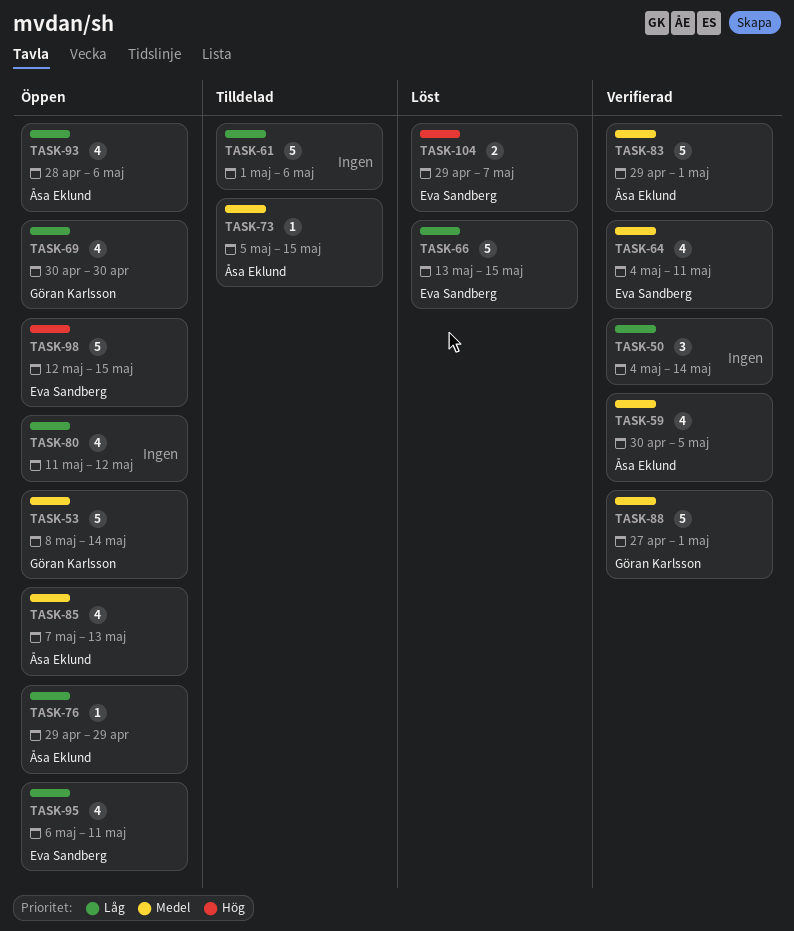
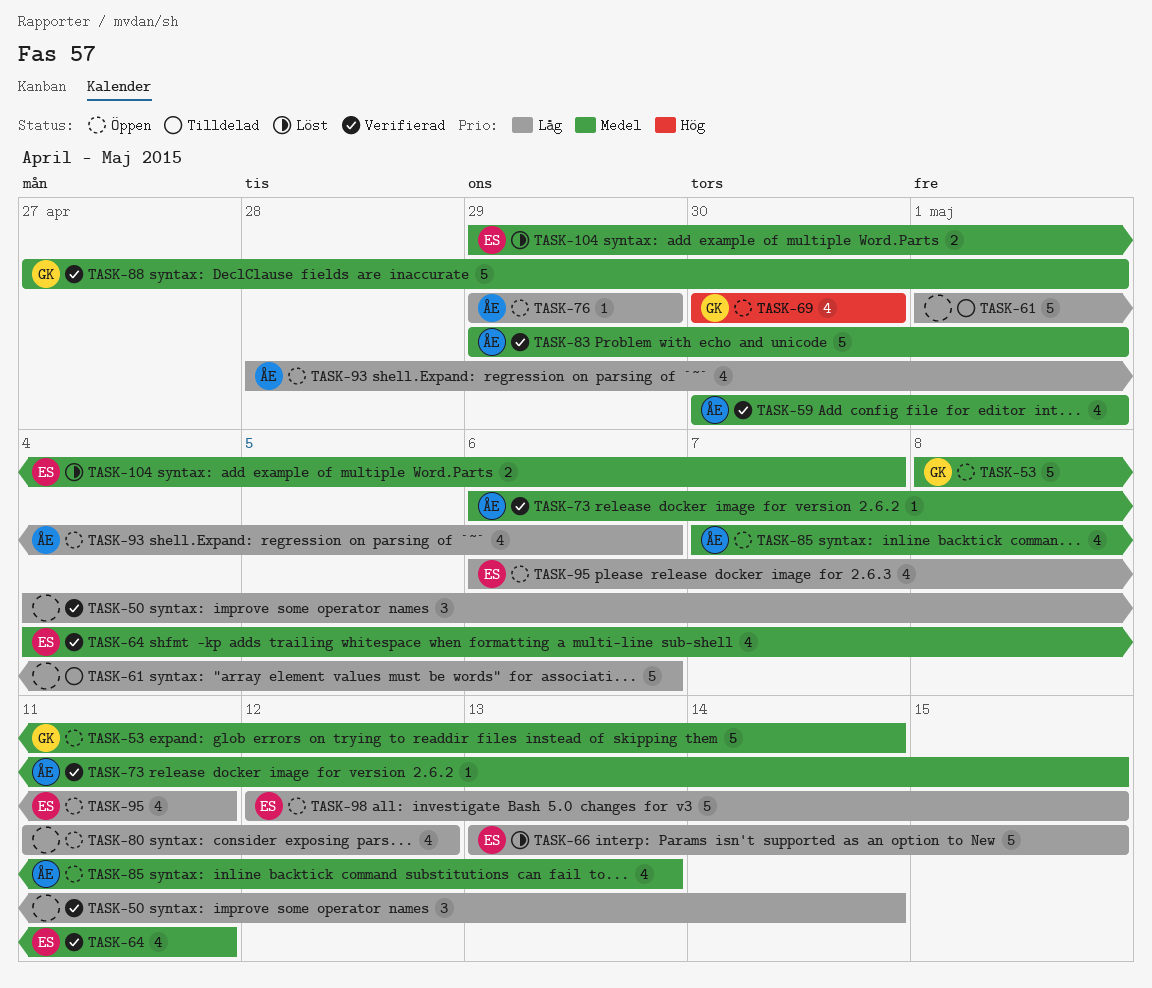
TASK-59, due: May 5 -> May 1
TASK-69, priority: Låg -> Hög
TASK-73, status: Tilldelad -> Verifierad
TASK-73, start: May 5 -> May 6
TASK-98, priority: Hög -> Låg
TASK-104, priority: Hög -> Medel

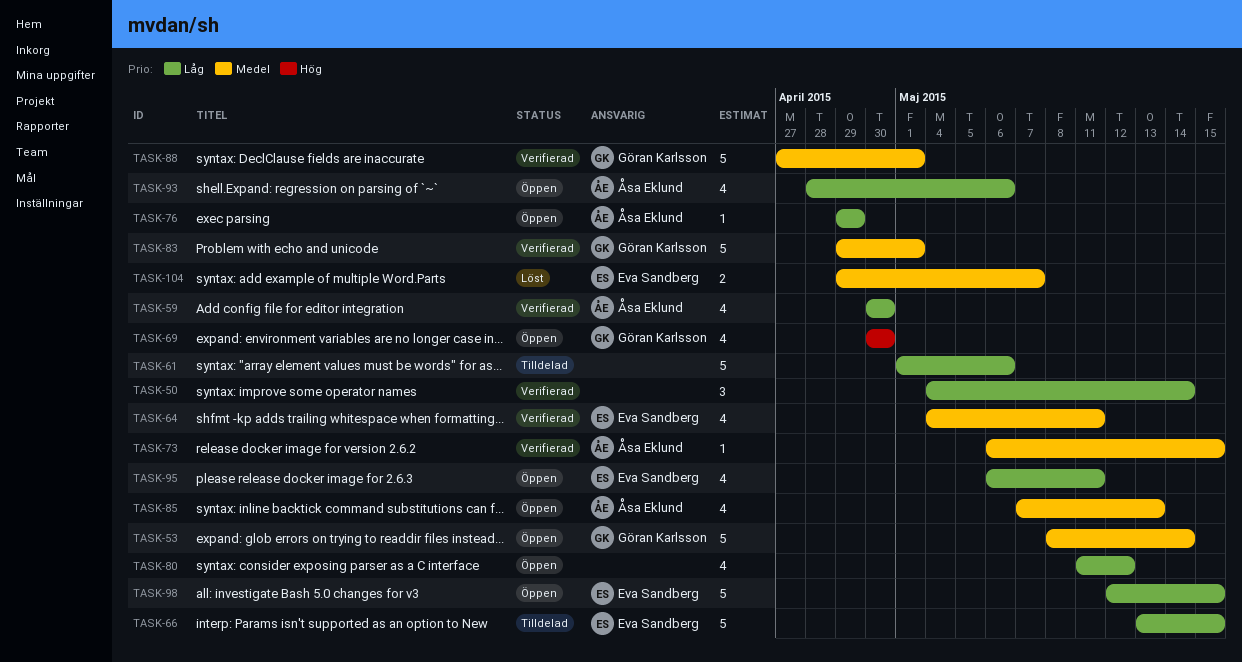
TASK-59, priority: Medel -> Låg
TASK-59, due: May 1 -> Apr 30
TASK-66, status: Löst -> Tilldelad
TASK-83, owner: Åsa Eklund -> Göran Karlsson

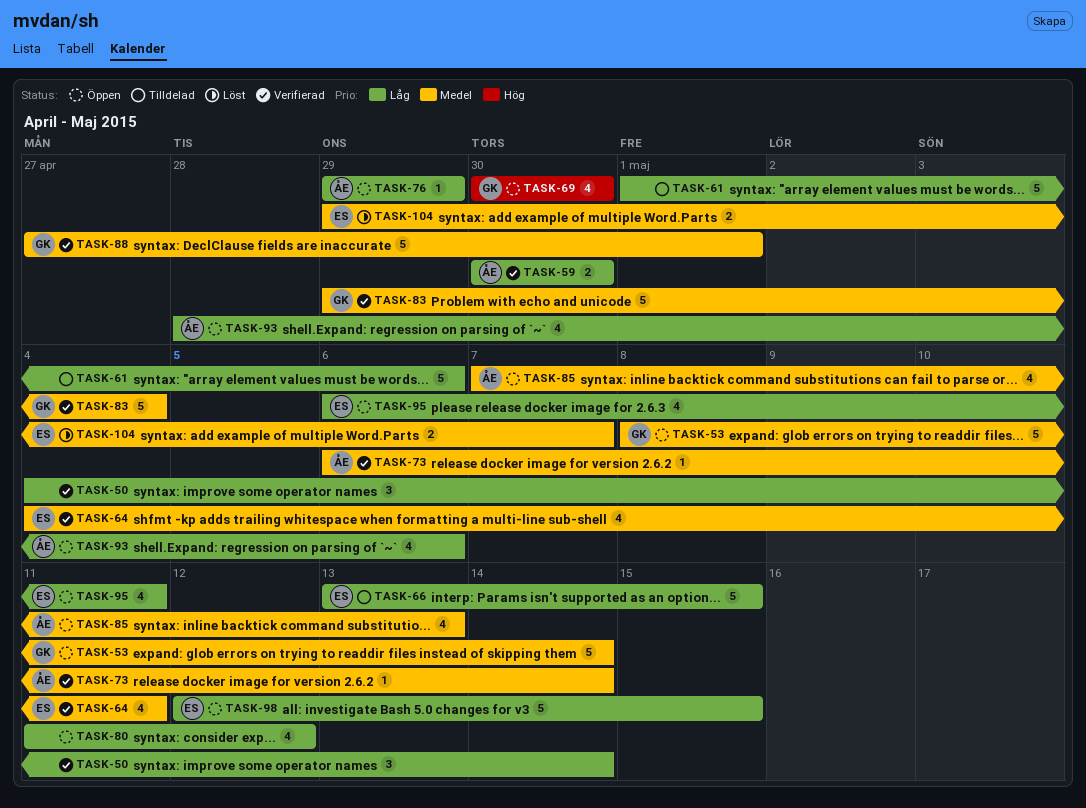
TASK-59, estimate: 4 -> 2
TASK-73, due: May 15 -> May 14
TASK-83, due: May 1 -> May 4

